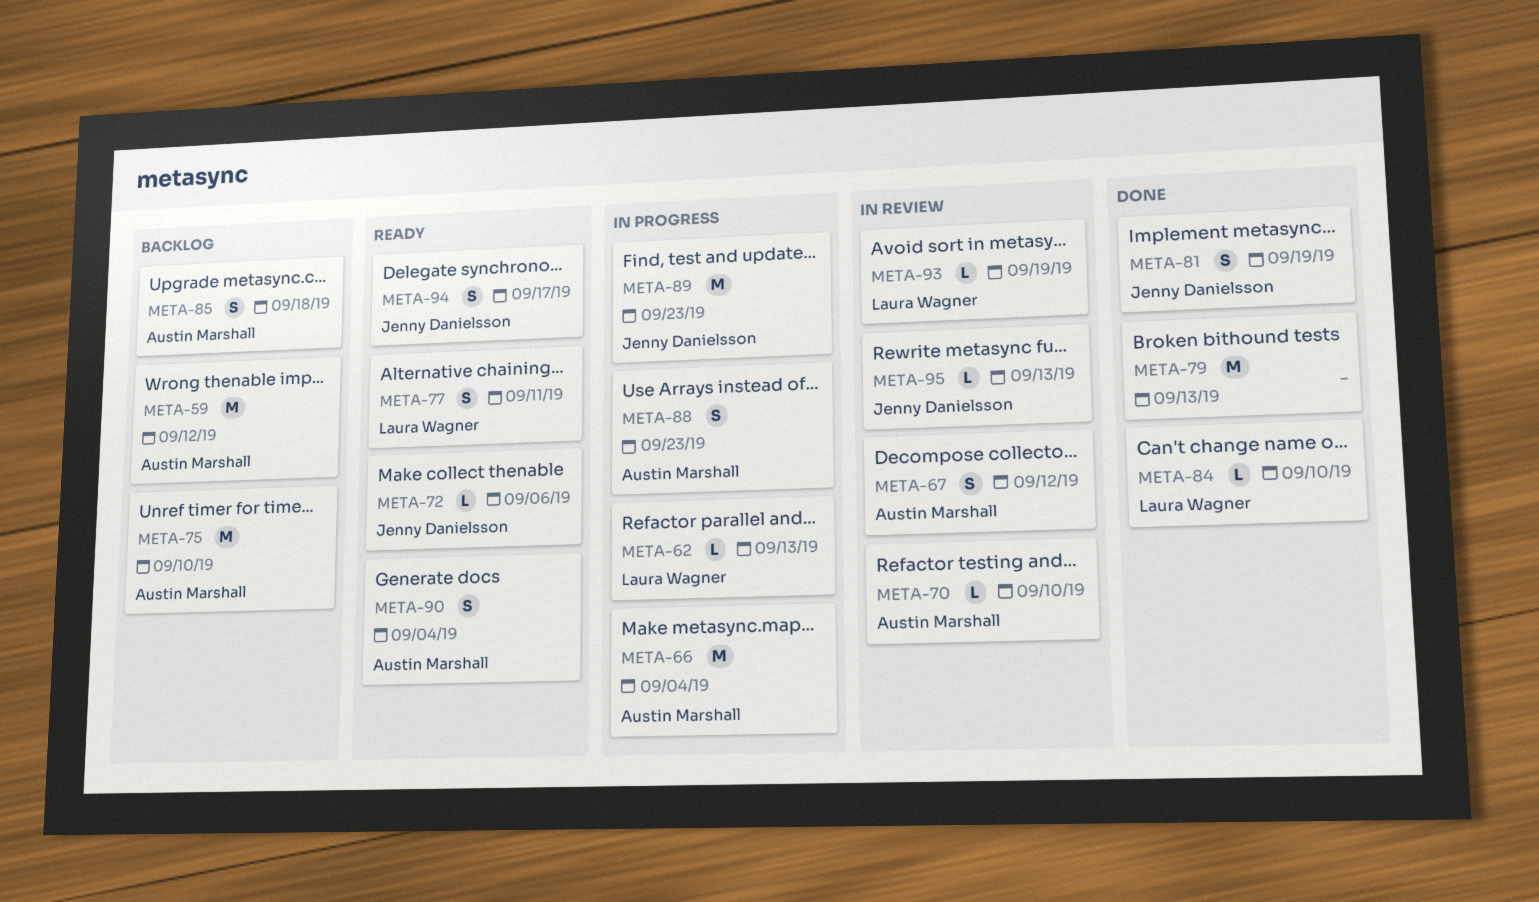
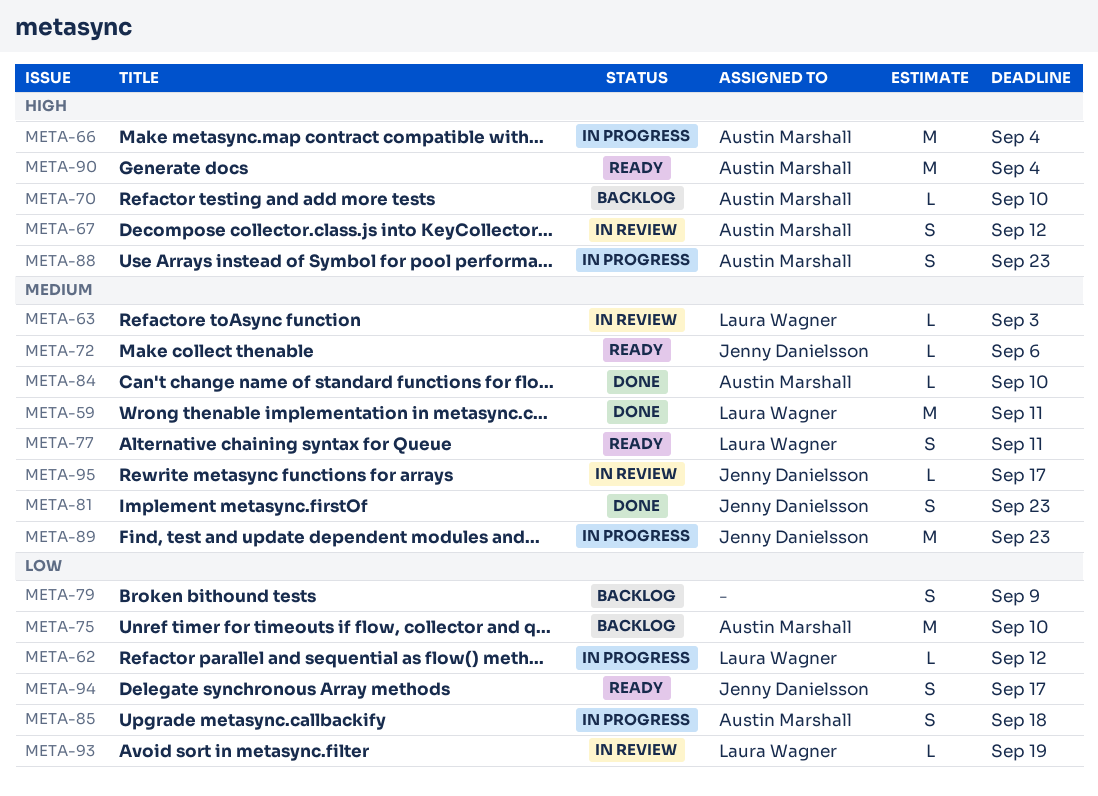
META-59, status: Backlog -> Done
META-59, owner: Austin Marshall -> Laura Wagner
META-59, due: Sep 12 -> Sep 11
META-62, due: Sep 13 -> Sep 12
META-63: none -> present
META-70, status: In review -> Backlog
META-79, status: Done -> Backlog
META-79, estimate: M -> S
META-79, due: Sep 13 -> Sep 9
META-81, due: Sep 19 -> Sep 23
META-84, owner: Laura Wagner -> Austin Marshall
META-85, status: Backlog -> In progress
META-90, estimate: S -> M
META-95, due: Sep 13 -> Sep 17

